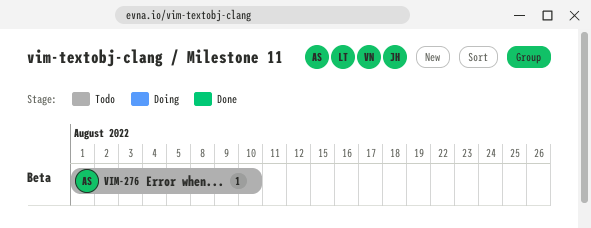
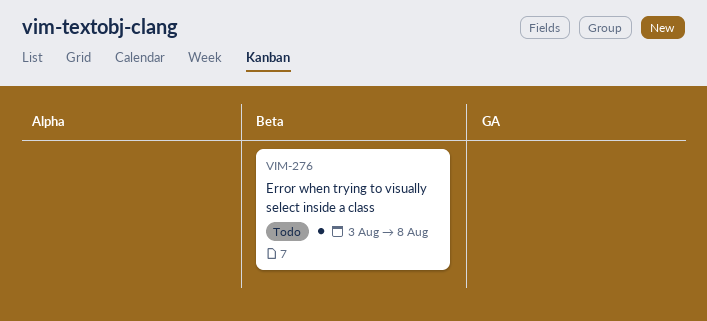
VIM-276, start: Aug 1 -> Aug 3
VIM-276, due: Aug 10 -> Aug 8

